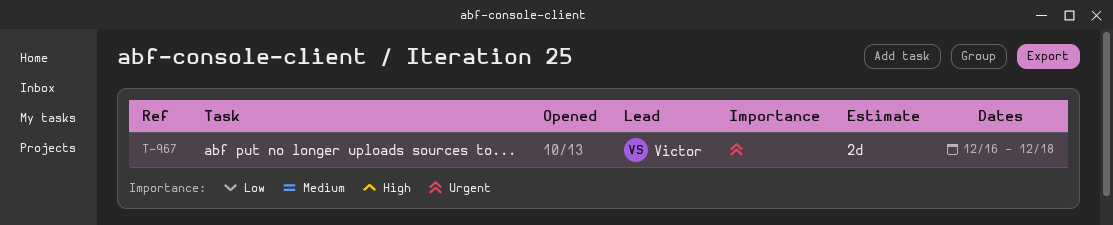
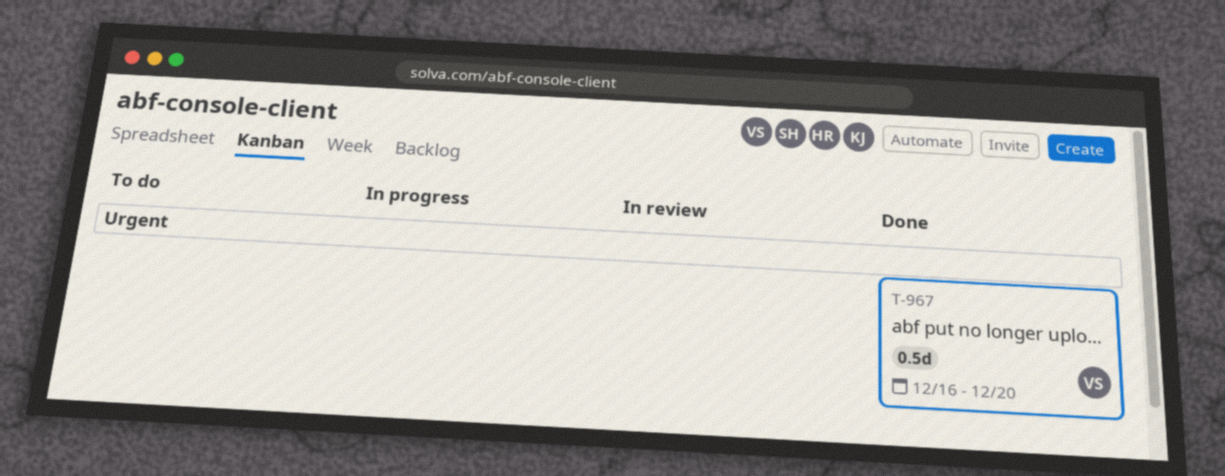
T-967, estimate: 2d -> 0.5d
T-967, due: Dec 18 -> Dec 20

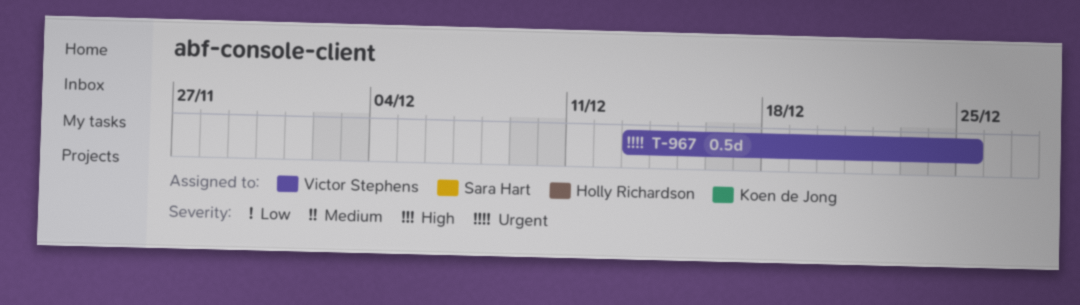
T-967, start: Dec 16 -> Dec 13
T-967, due: Dec 20 -> Dec 25

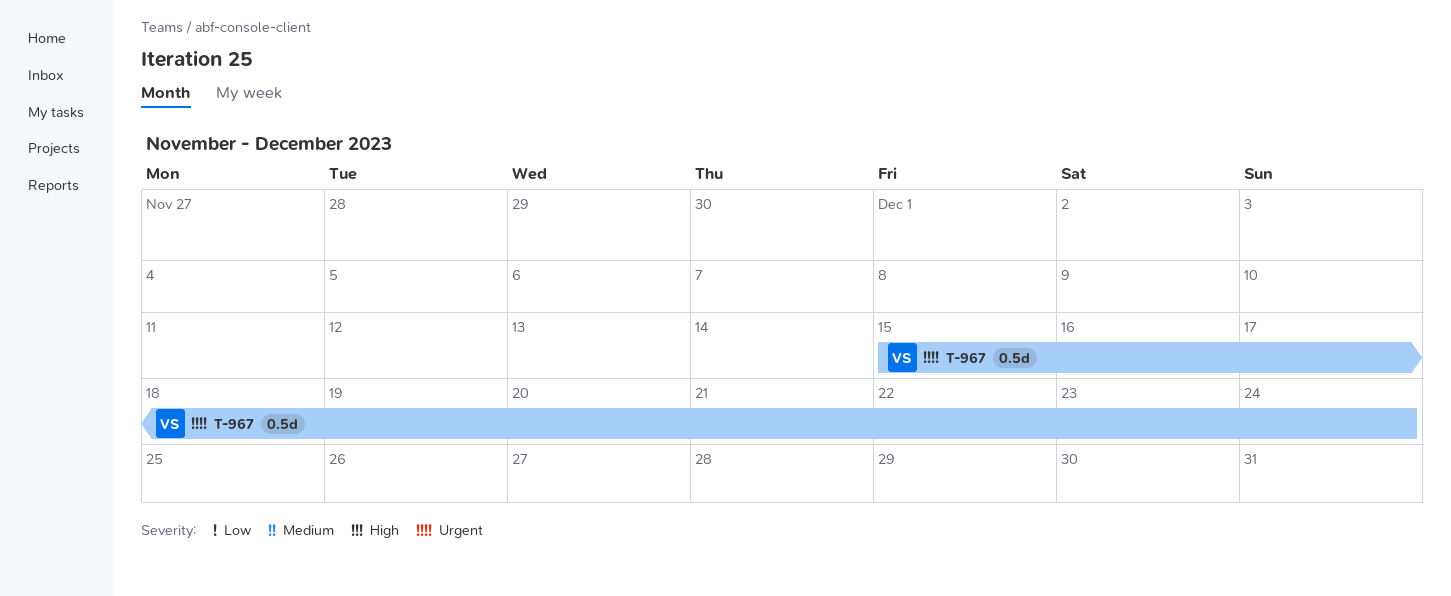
T-967, start: Dec 13 -> Dec 15
T-967, due: Dec 25 -> Dec 24

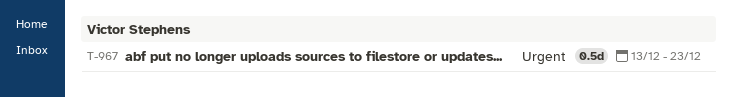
T-967, start: Dec 15 -> Dec 13
T-967, due: Dec 24 -> Dec 23

